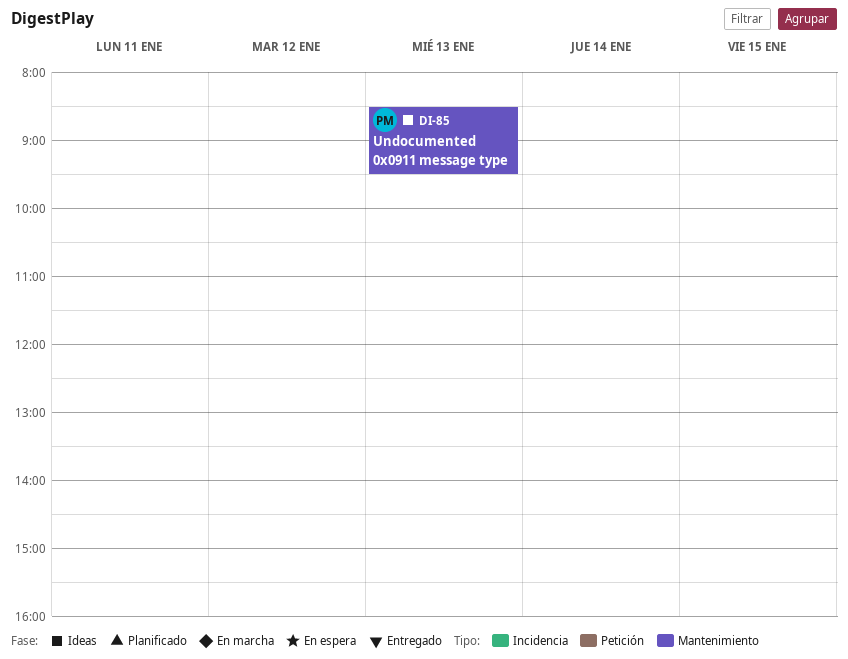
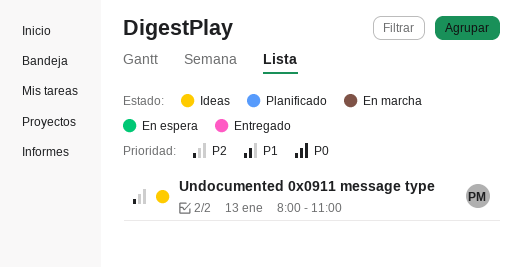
Undocumented 0x0911 message type, begins: 08:30 -> 08:00
Undocumented 0x0911 message type, ends: 09:30 -> 11:00

